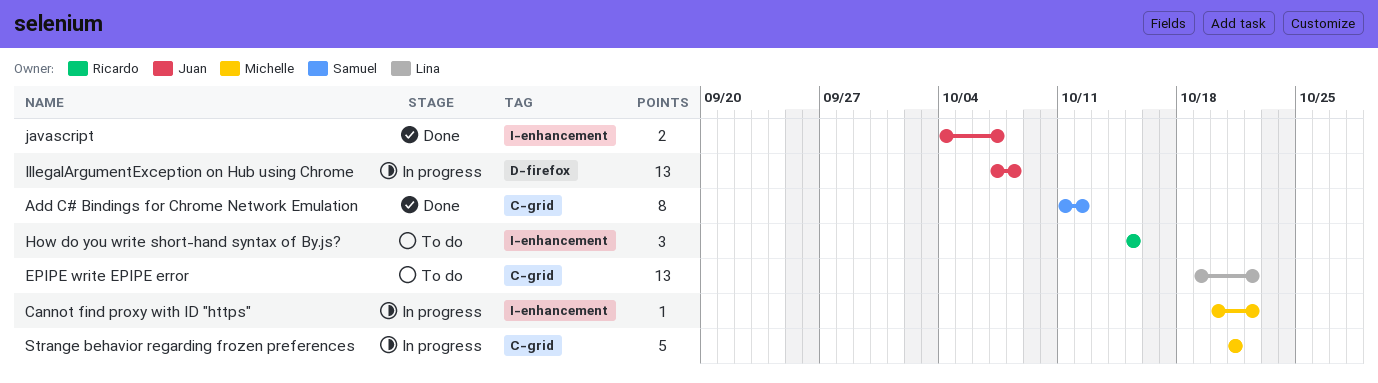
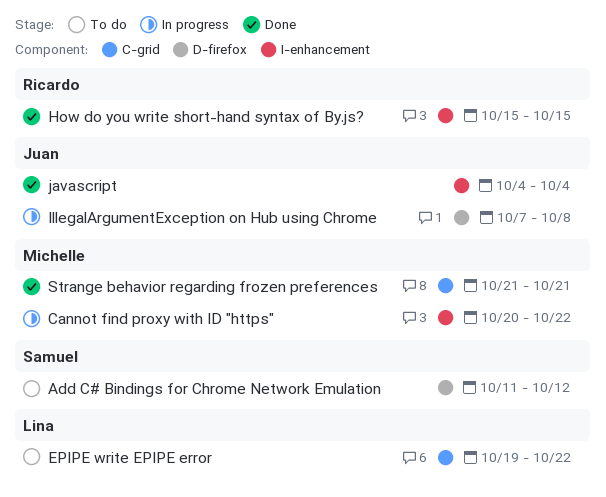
Add C# Bindings for Chrome Network Emulation, status: Done -> To do
Add C# Bindings for Chrome Network Emulation, label: C-grid -> D-firefox
How do you write short-hand syntax of By.js?, status: To do -> Done
javascript, due: Oct 7 -> Oct 4
Strange behavior regarding frozen preferences, status: In progress -> Done

